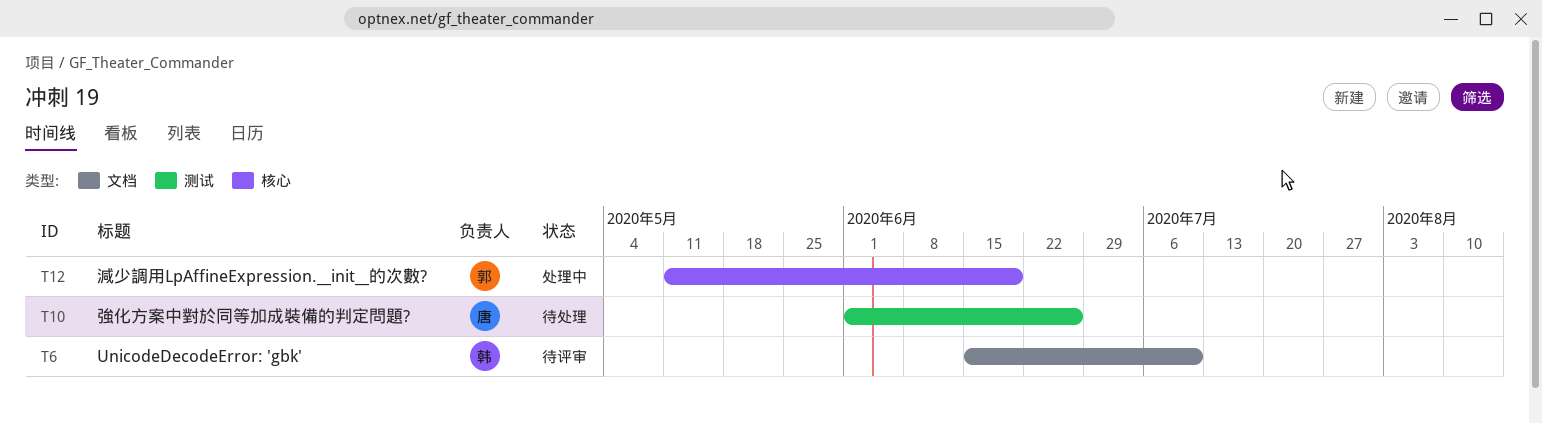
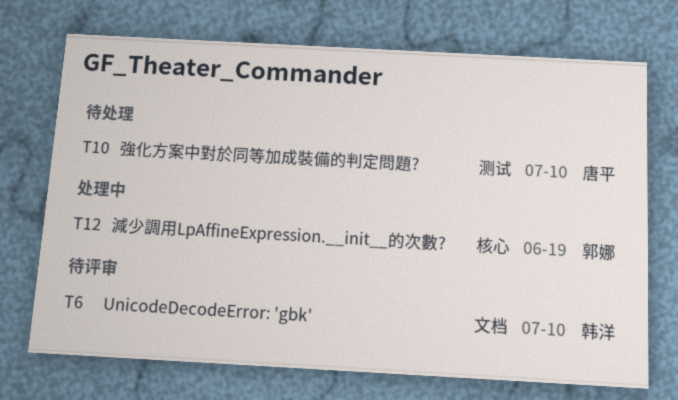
T10, due: Jun 26 -> Jul 10

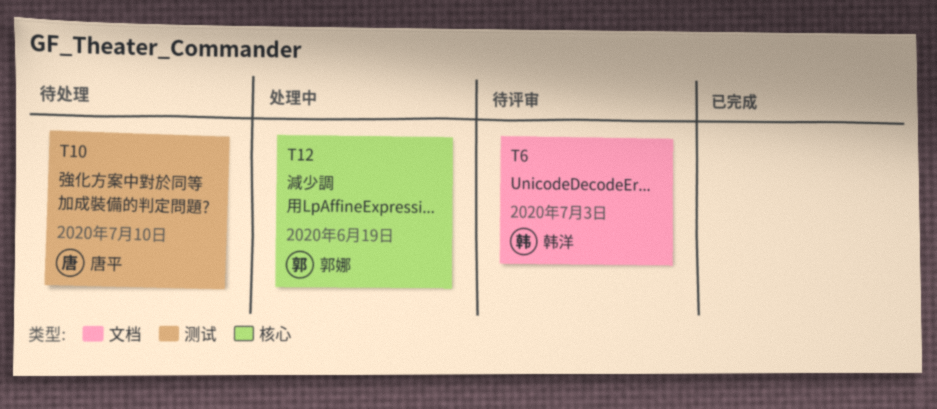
T6, due: Jul 10 -> Jul 3

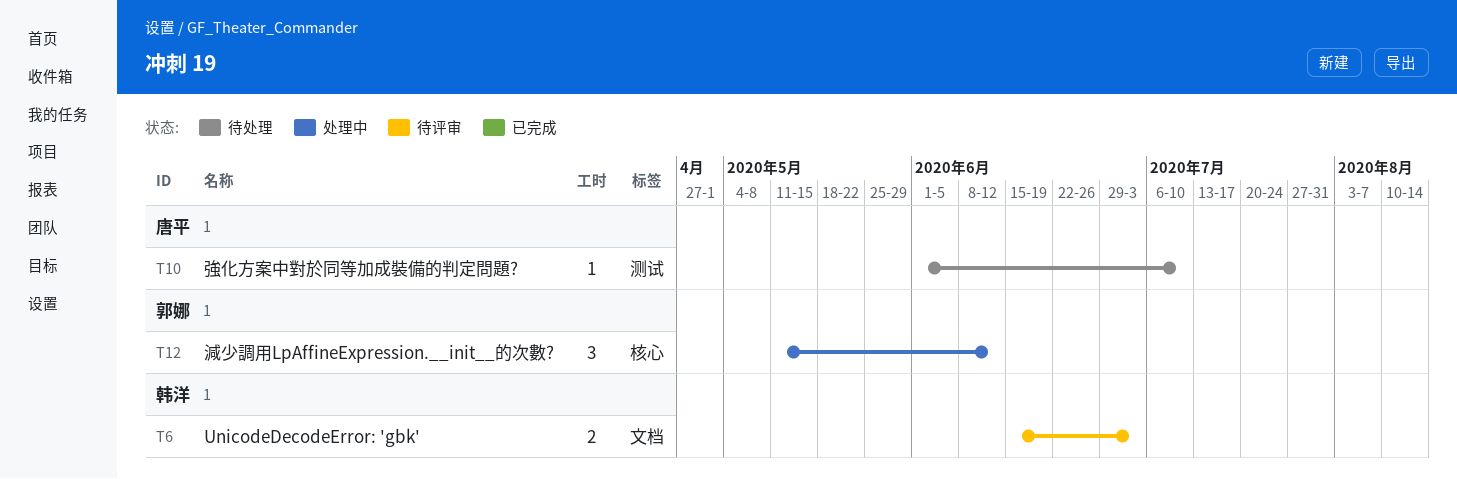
T12, due: Jun 19 -> Jun 12

